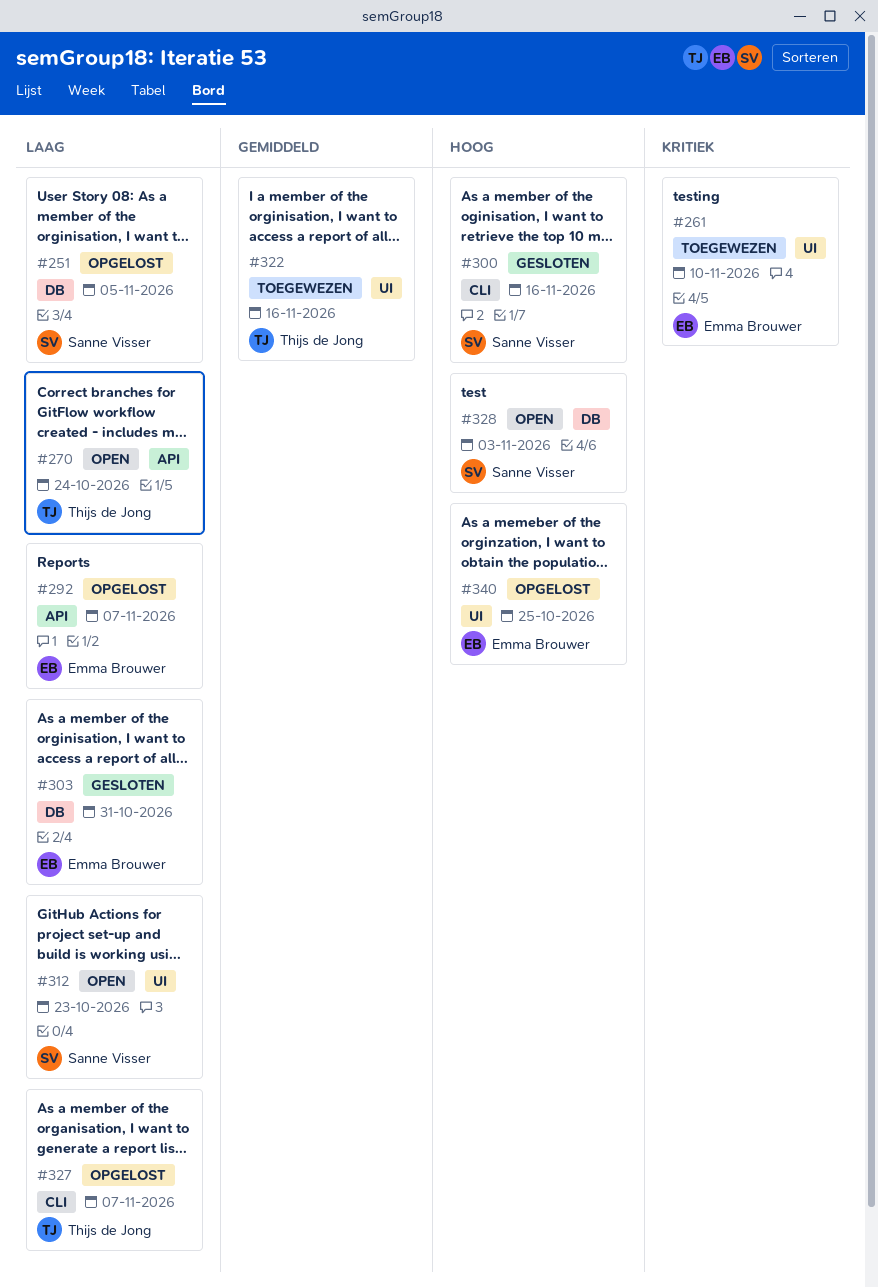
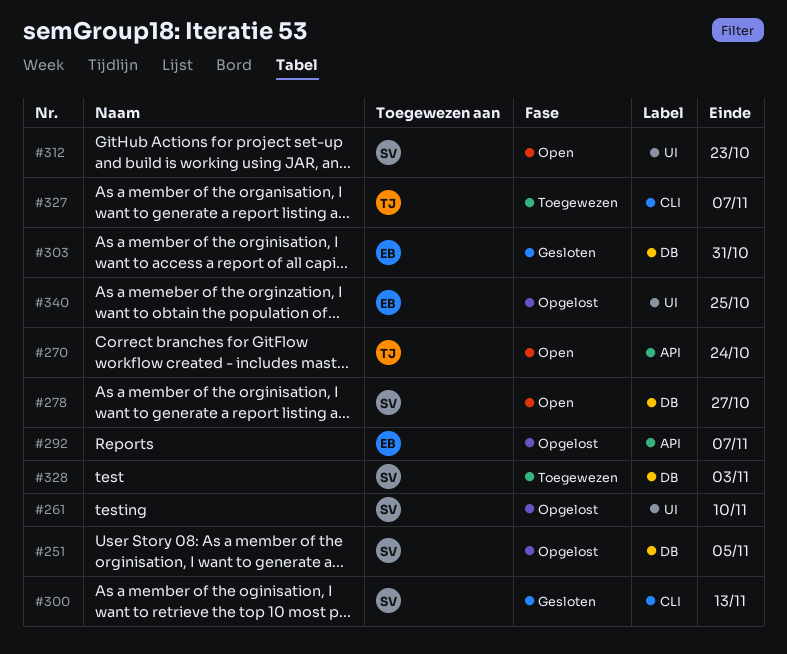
#261, status: Toegewezen -> Opgelost
#261, owner: Emma Brouwer -> Sanne Visser
#278: none -> present
#300, due: Nov 16 -> Nov 13
#322: present -> none
#327, status: Opgelost -> Toegewezen
#328, status: Open -> Toegewezen

